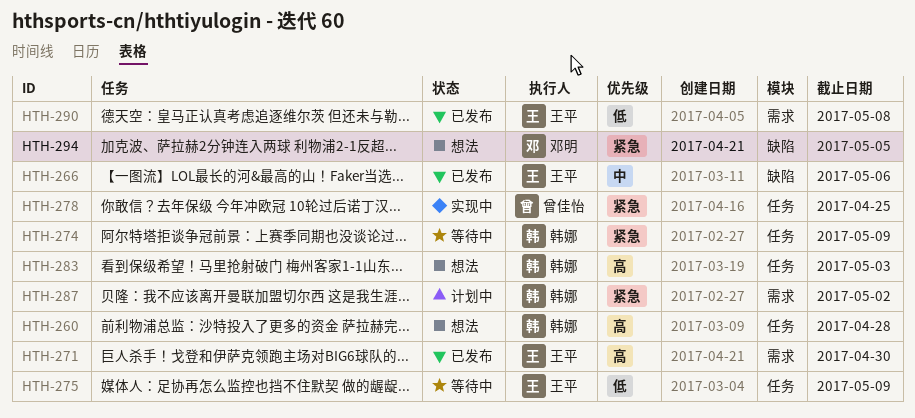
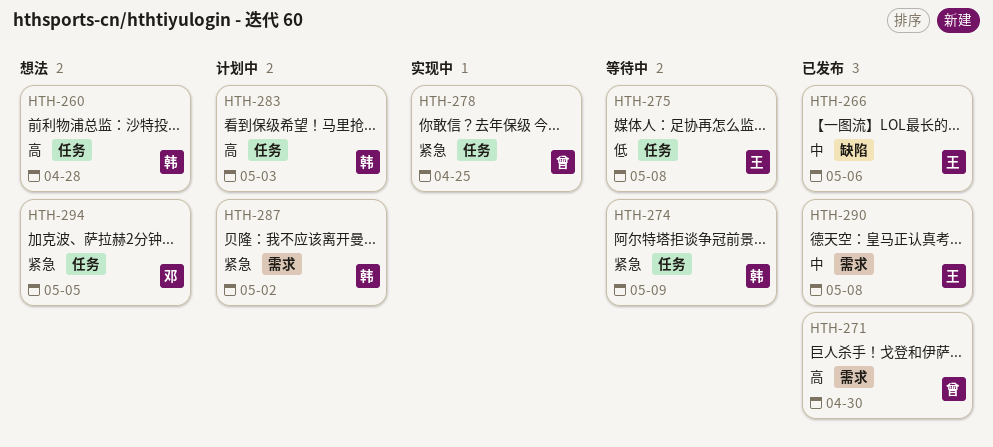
HTH-271, owner: 王平 -> 曾佳怡
HTH-275, due: May 9 -> May 8
HTH-283, status: 想法 -> 计划中
HTH-290, priority: 低 -> 中
HTH-294, label: 缺陷 -> 任务

